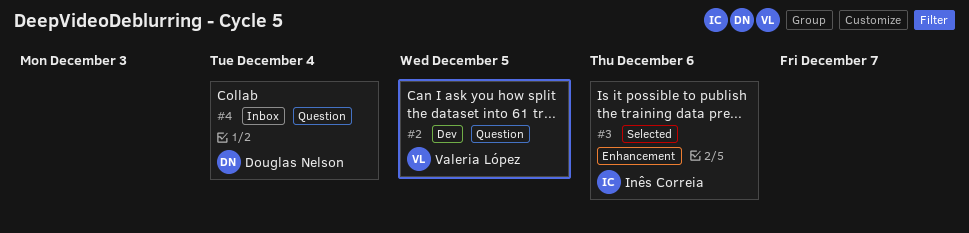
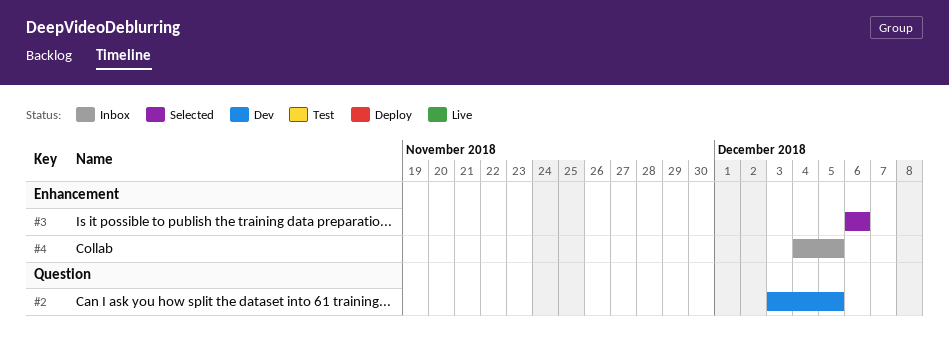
#4, label: Question -> Enhancement
#4, due: Dec 4 -> Dec 5

